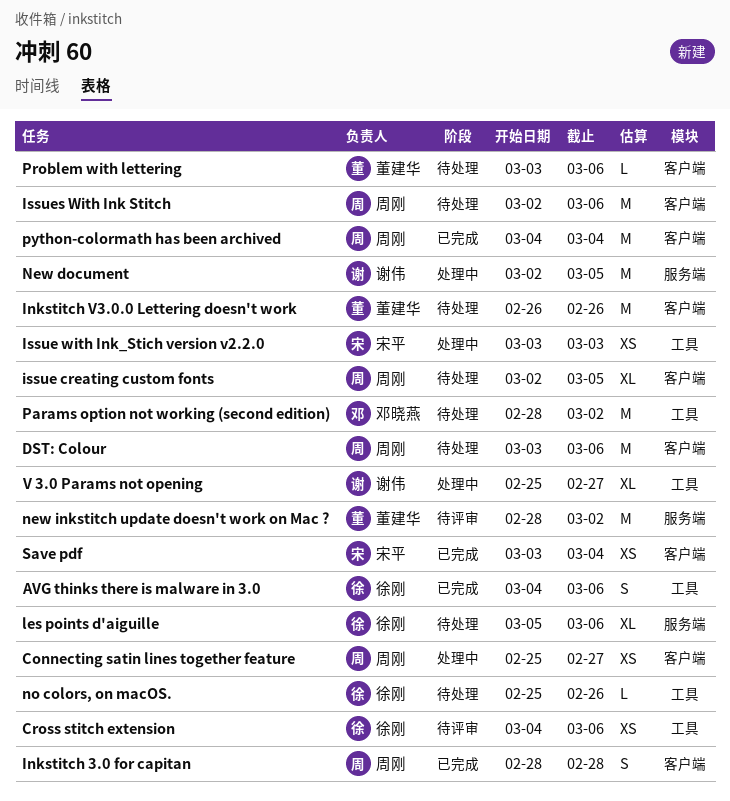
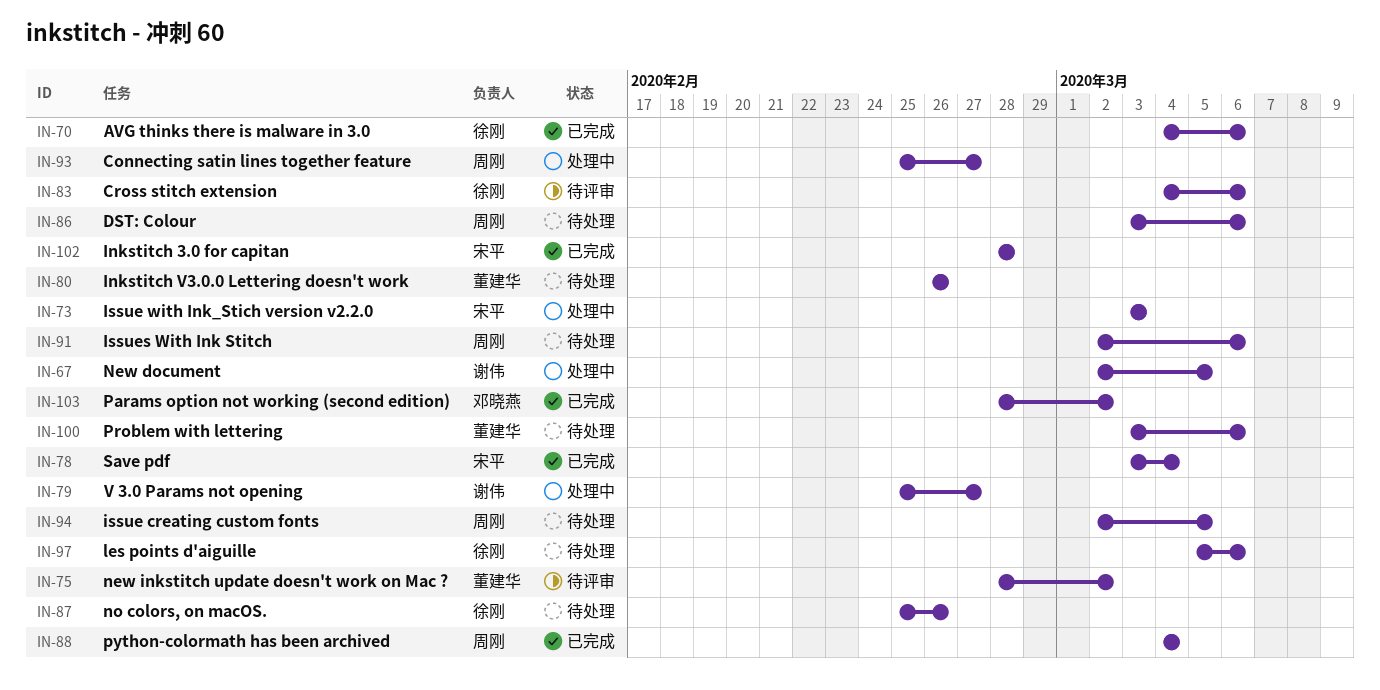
Inkstitch 3.0 for capitan, owner: 周刚 -> 宋平
Params option not working (second edition), status: 待处理 -> 已完成

